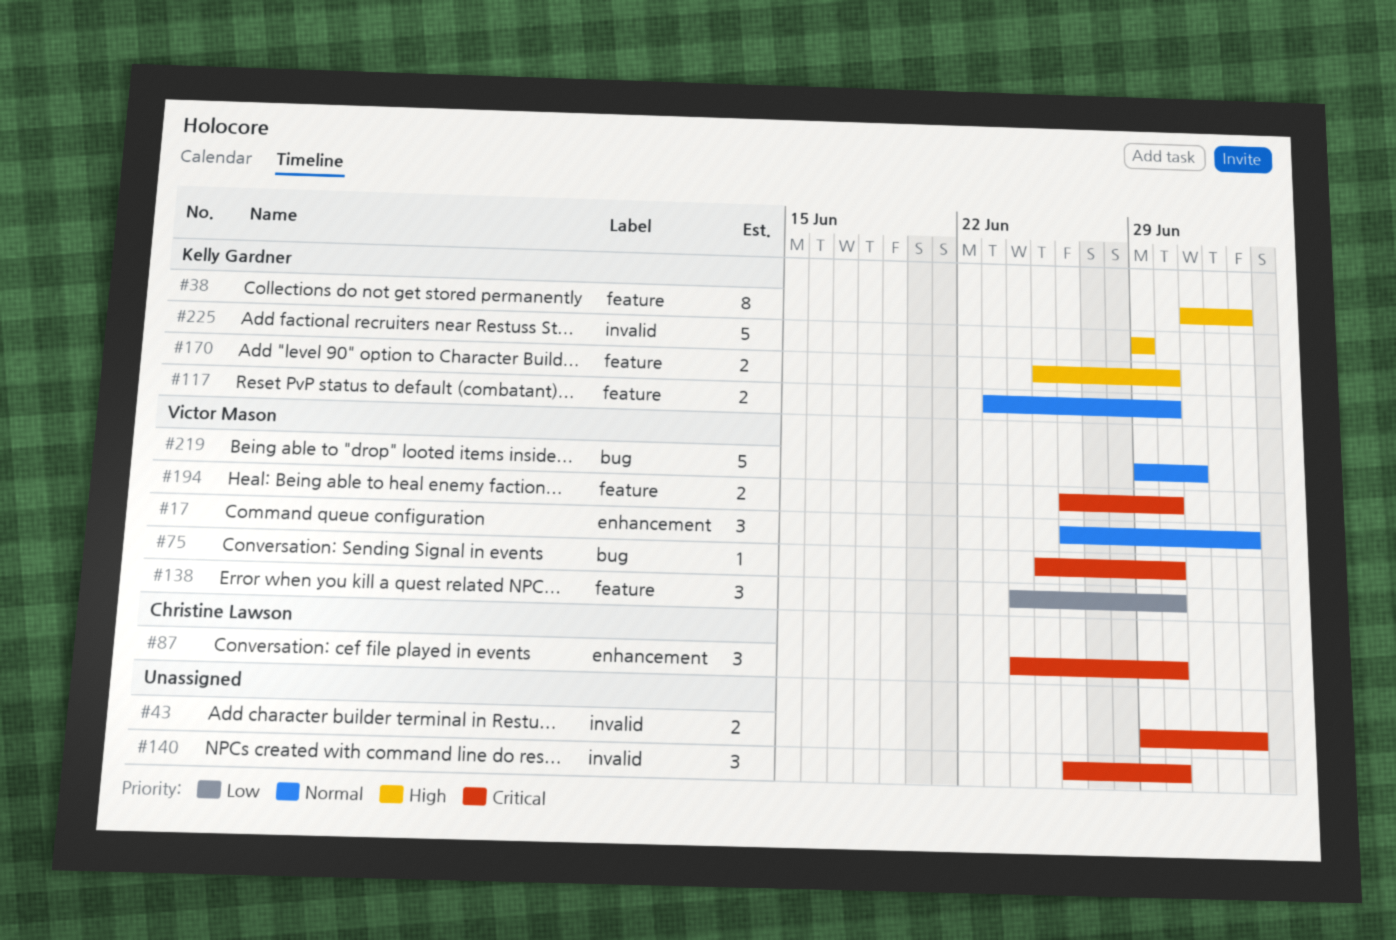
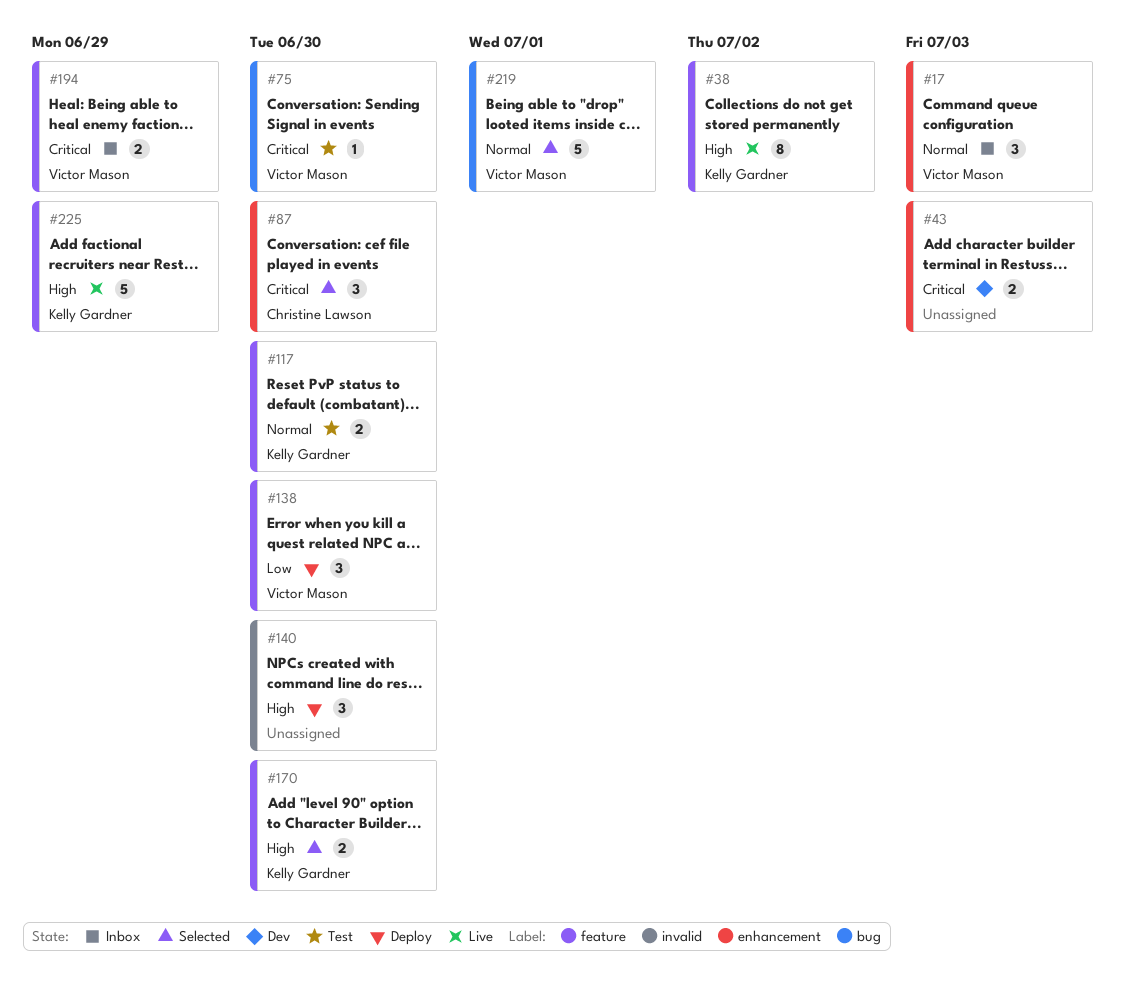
#38, due: Jul 3 -> Jul 2
#43, label: invalid -> enhancement
#140, priority: Critical -> High
#194, due: Jun 30 -> Jun 29
#225, label: invalid -> feature

